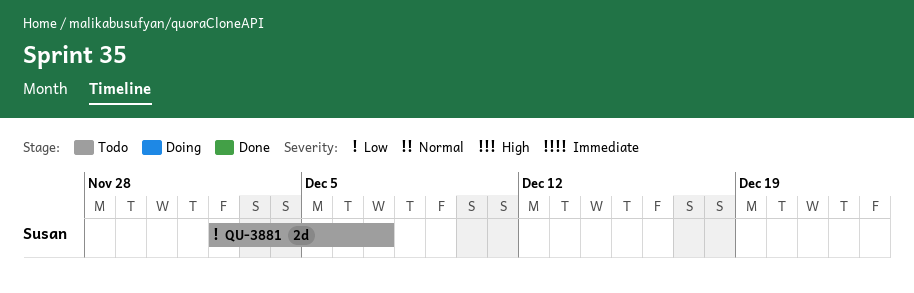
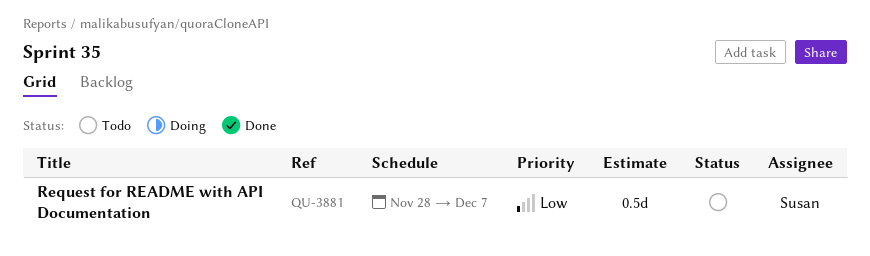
QU-3881, estimate: 2d -> 0.5d
QU-3881, start: Dec 2 -> Nov 28

